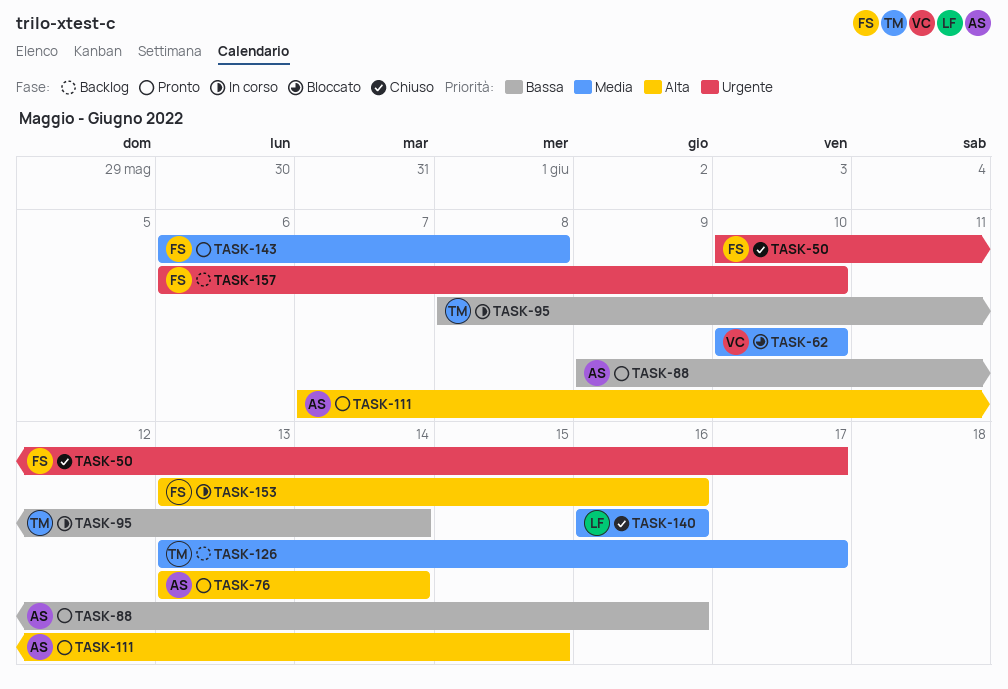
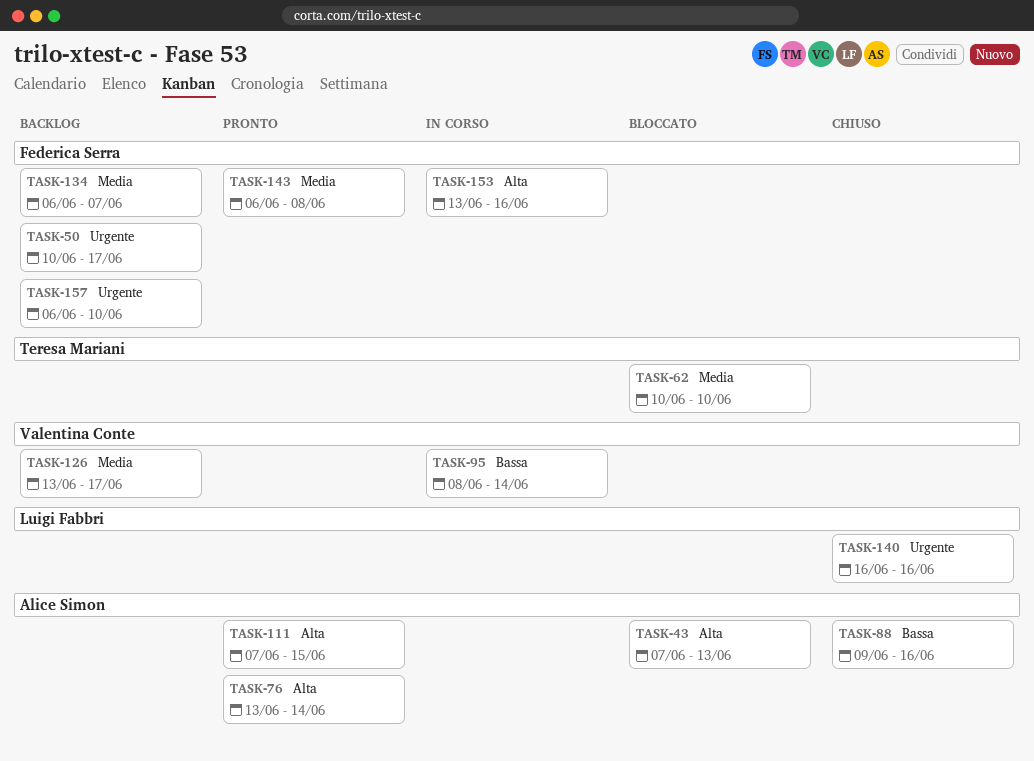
TASK-43: none -> present
TASK-50, status: Chiuso -> Backlog
TASK-62, owner: Valentina Conte -> Teresa Mariani
TASK-88, status: Pronto -> Chiuso
TASK-95, owner: Teresa Mariani -> Valentina Conte
TASK-126, owner: Teresa Mariani -> Valentina Conte
TASK-134: none -> present
TASK-140, priority: Media -> Urgente

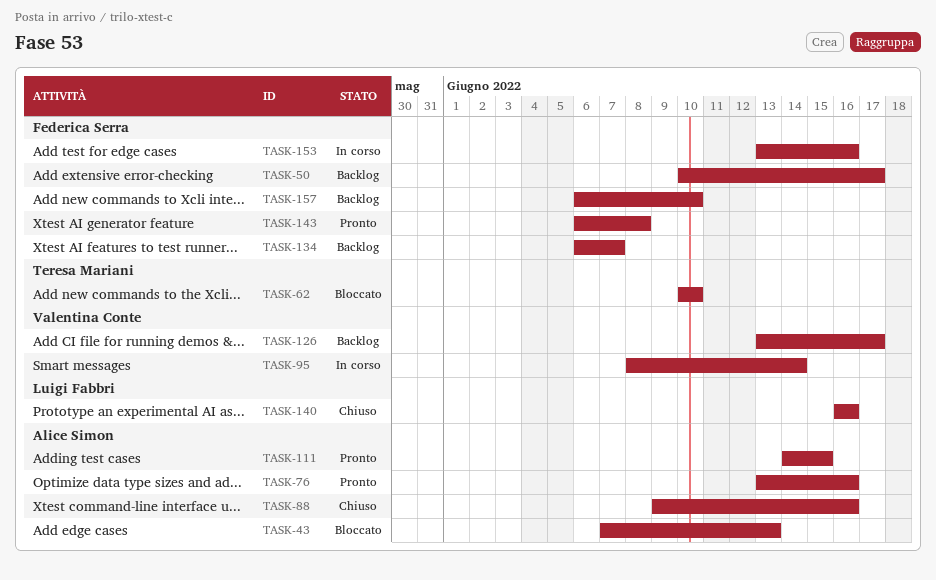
TASK-76, due: Jun 14 -> Jun 16
TASK-111, start: Jun 7 -> Jun 14

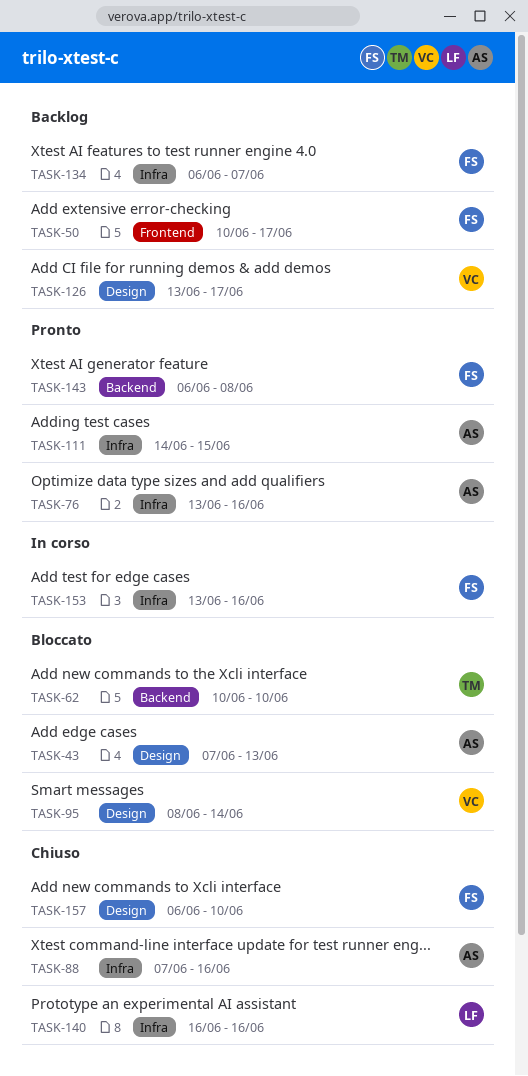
TASK-88, start: Jun 9 -> Jun 7
TASK-95, status: In corso -> Bloccato
TASK-157, status: Backlog -> Chiuso

